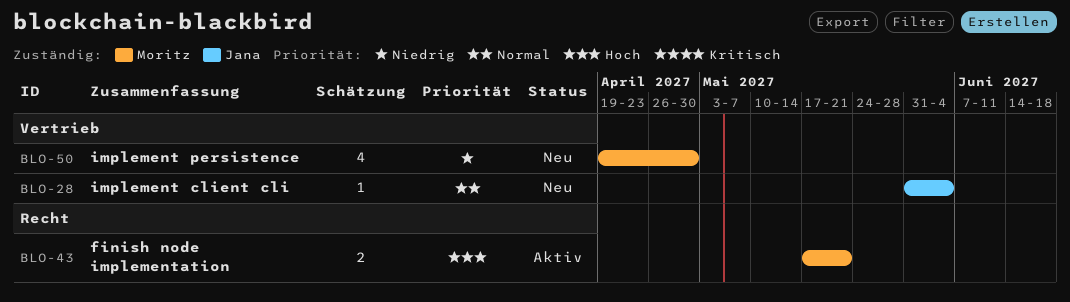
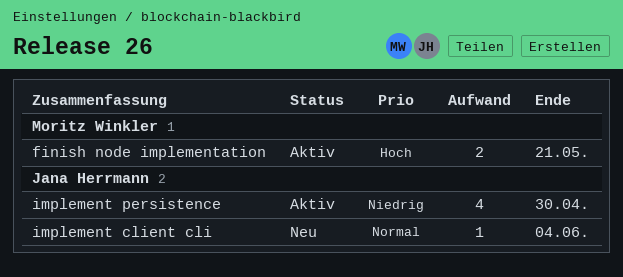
implement persistence, status: Neu -> Aktiv
implement persistence, owner: Moritz Winkler -> Jana Herrmann

